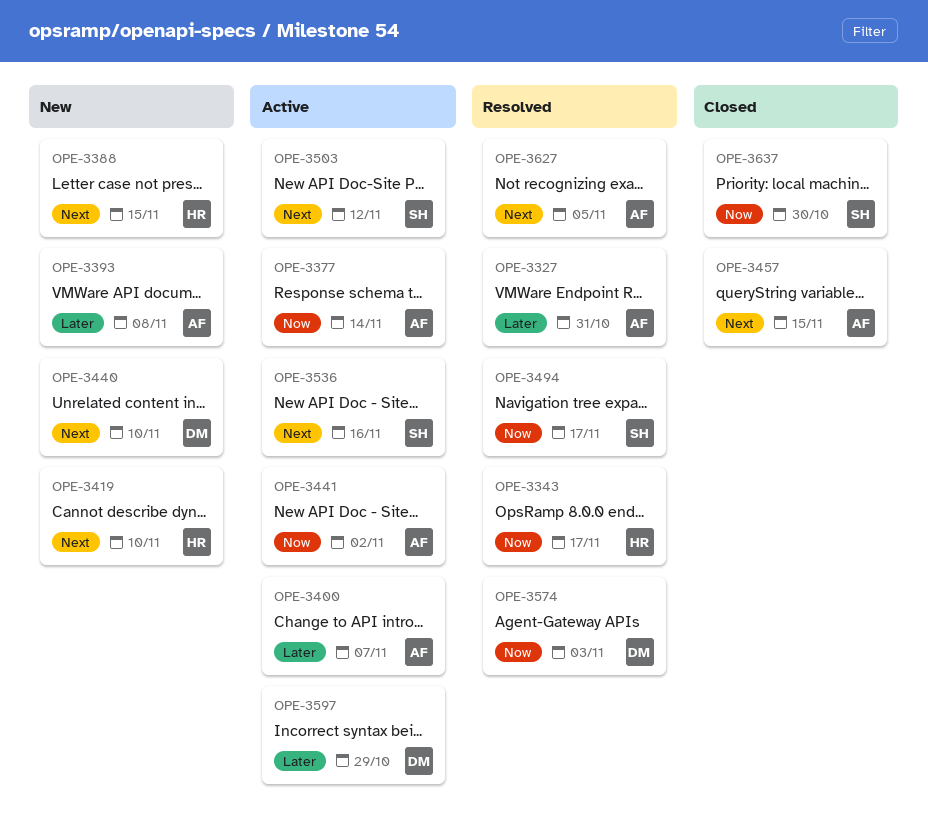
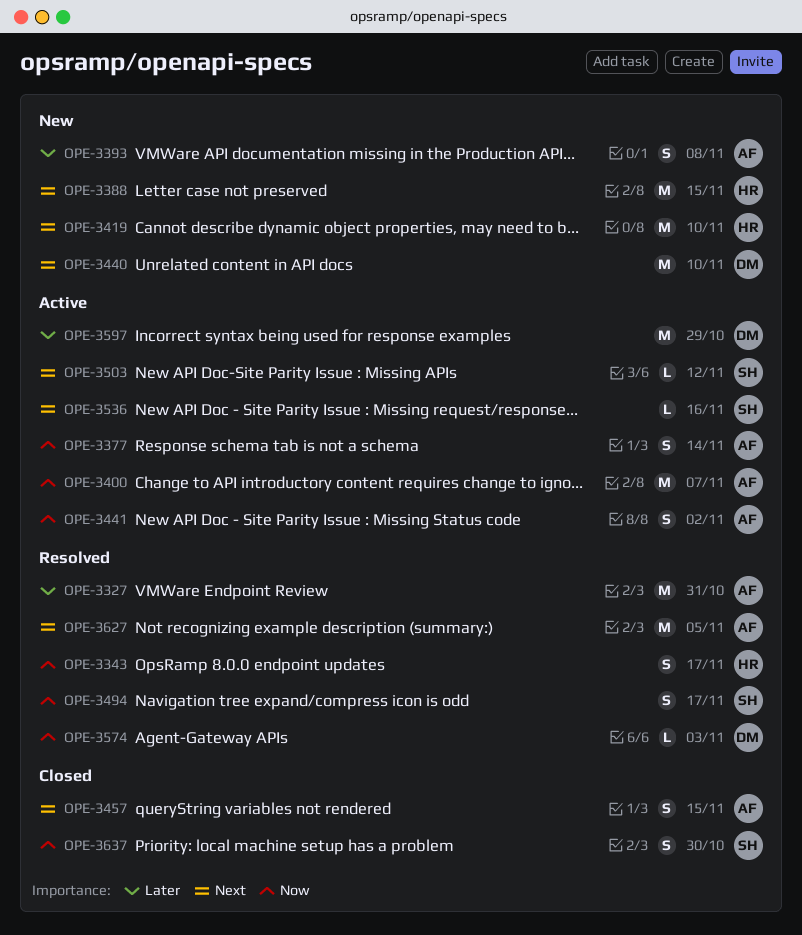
OPE-3400, priority: Later -> Now

